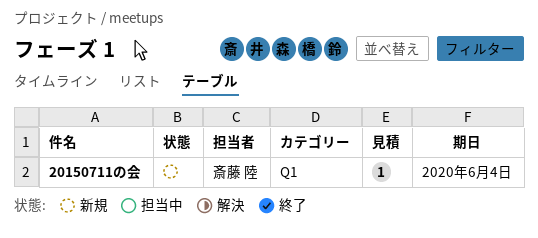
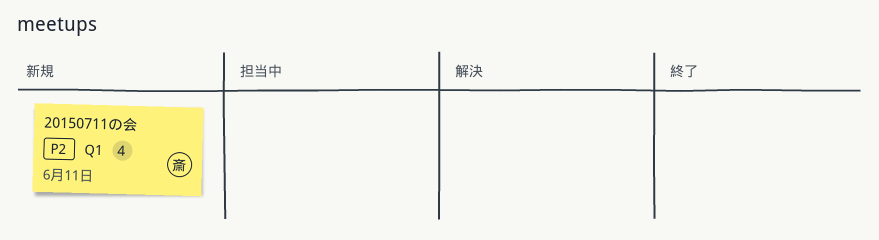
20150711の会, estimate: 1 -> 4
20150711の会, due: Jun 4 -> Jun 11

